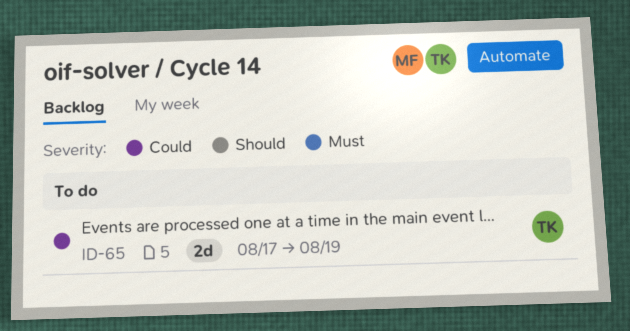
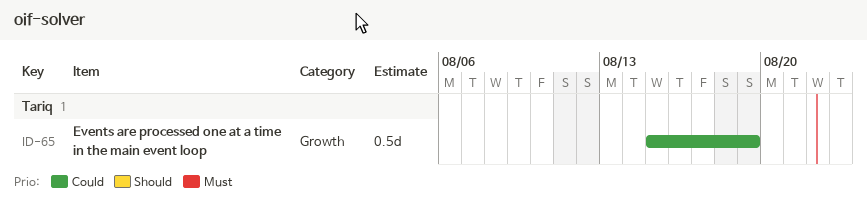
ID-65, estimate: 2d -> 0.5d
ID-65, start: Aug 17 -> Aug 15

